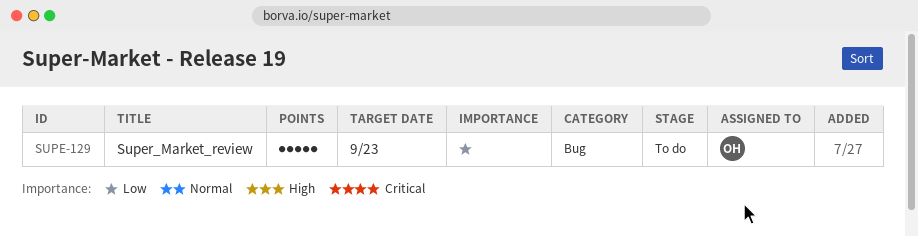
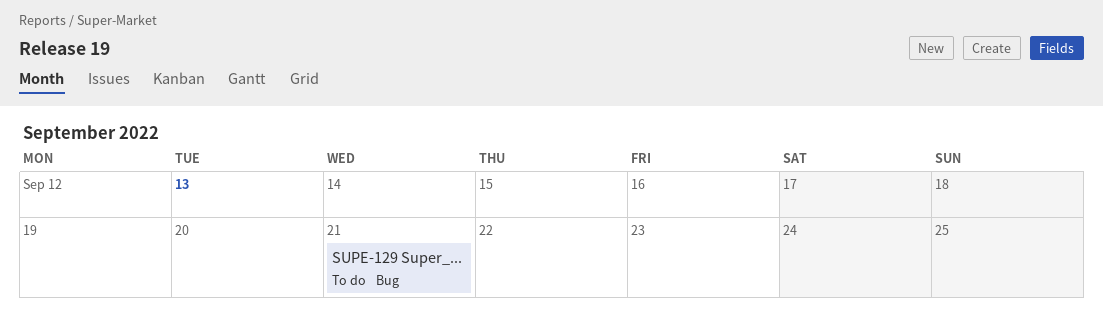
SUPE-129, due: Sep 23 -> Sep 21

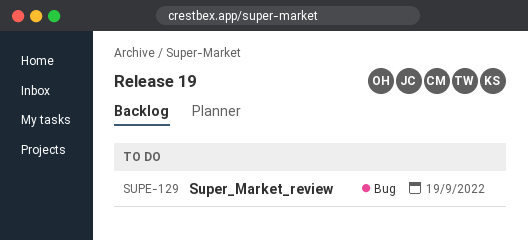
SUPE-129, due: Sep 21 -> Sep 19

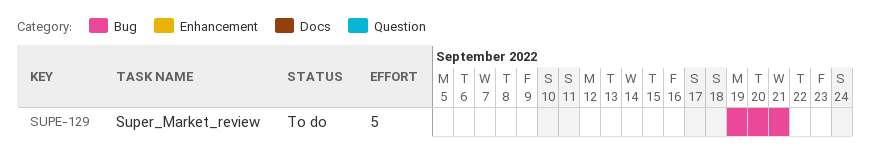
SUPE-129, due: Sep 19 -> Sep 21

